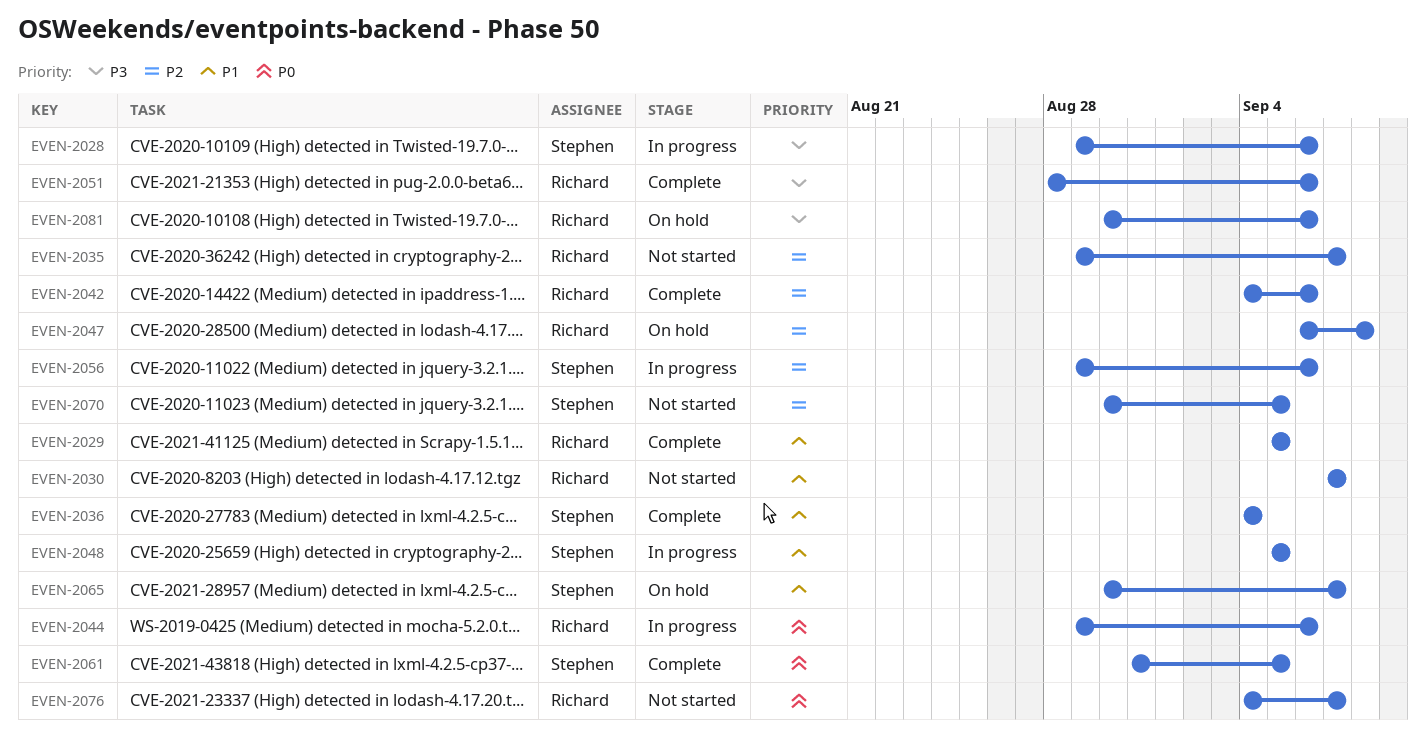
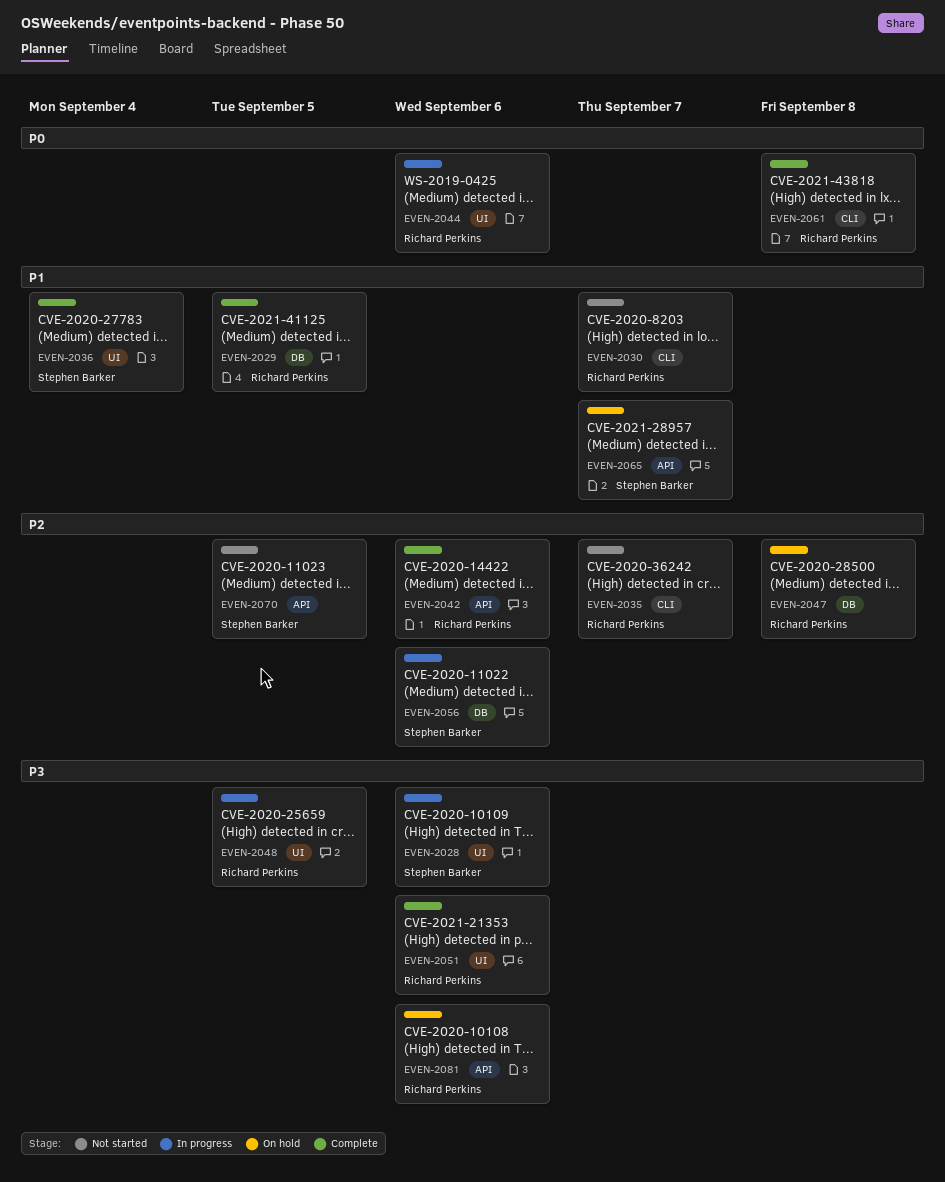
EVEN-2048, owner: Stephen Barker -> Richard Perkins
EVEN-2048, priority: P1 -> P3
EVEN-2061, owner: Stephen Barker -> Richard Perkins
EVEN-2061, due: Sep 5 -> Sep 8
EVEN-2076: present -> none

